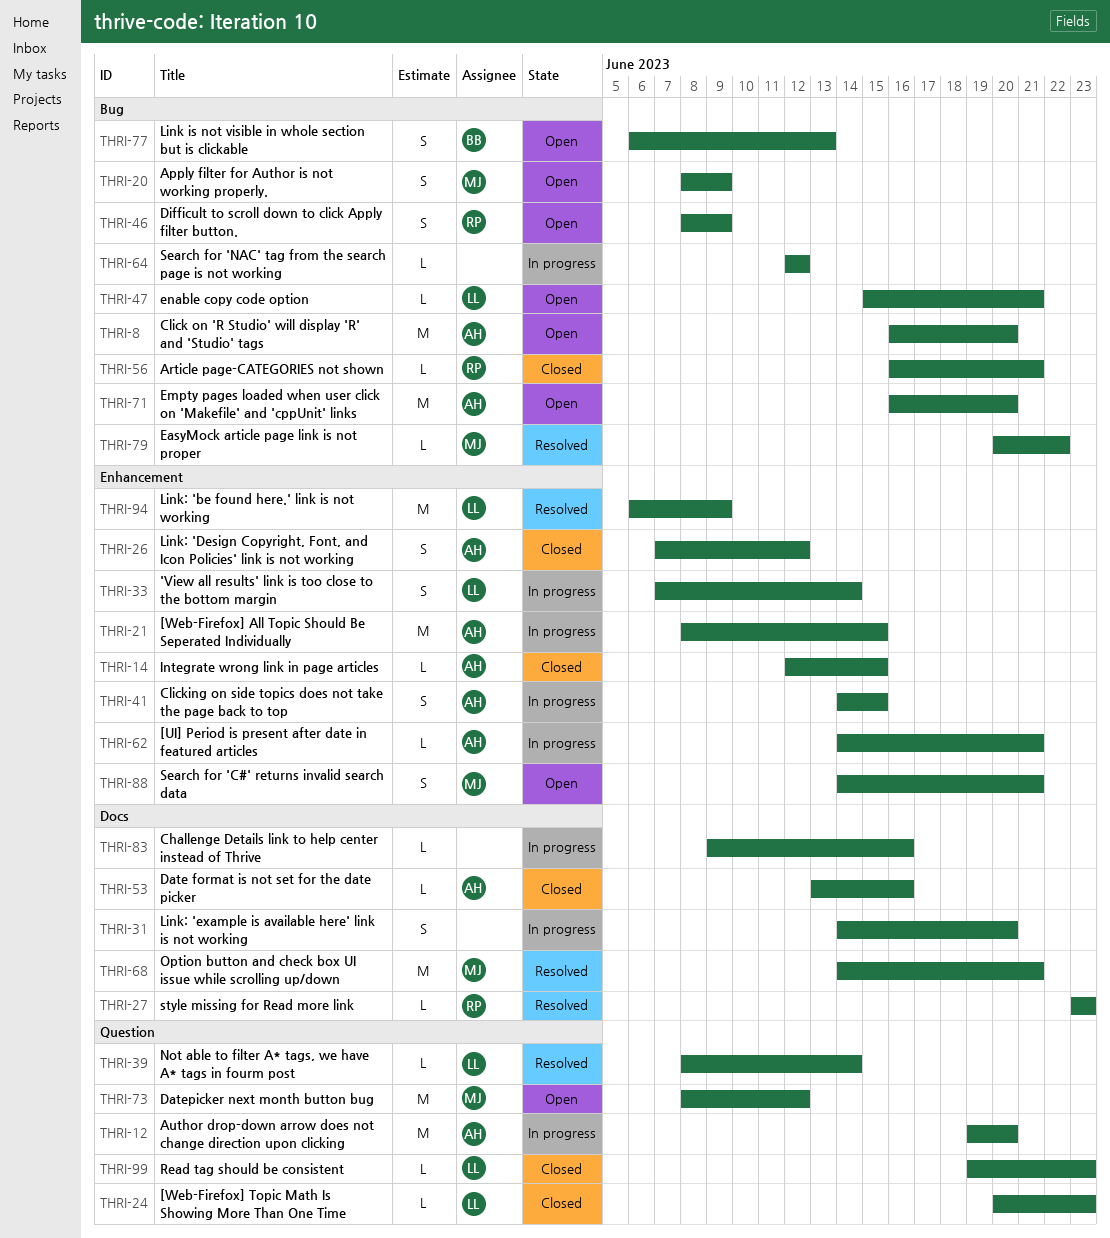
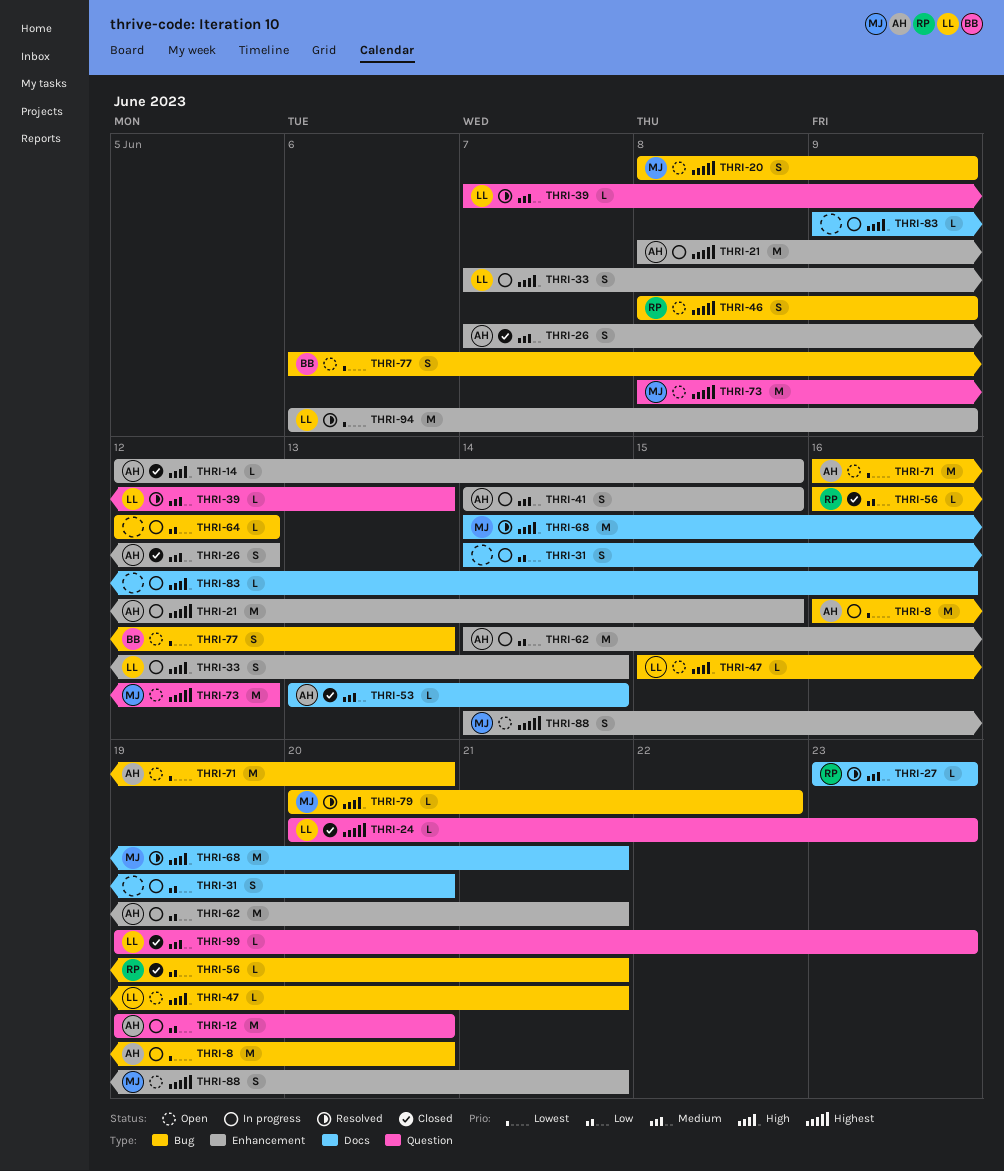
THRI-8, status: Open -> In progress
THRI-39, start: Jun 8 -> Jun 7
THRI-39, due: Jun 14 -> Jun 13
THRI-53, due: Jun 16 -> Jun 14
THRI-62, estimate: L -> M

